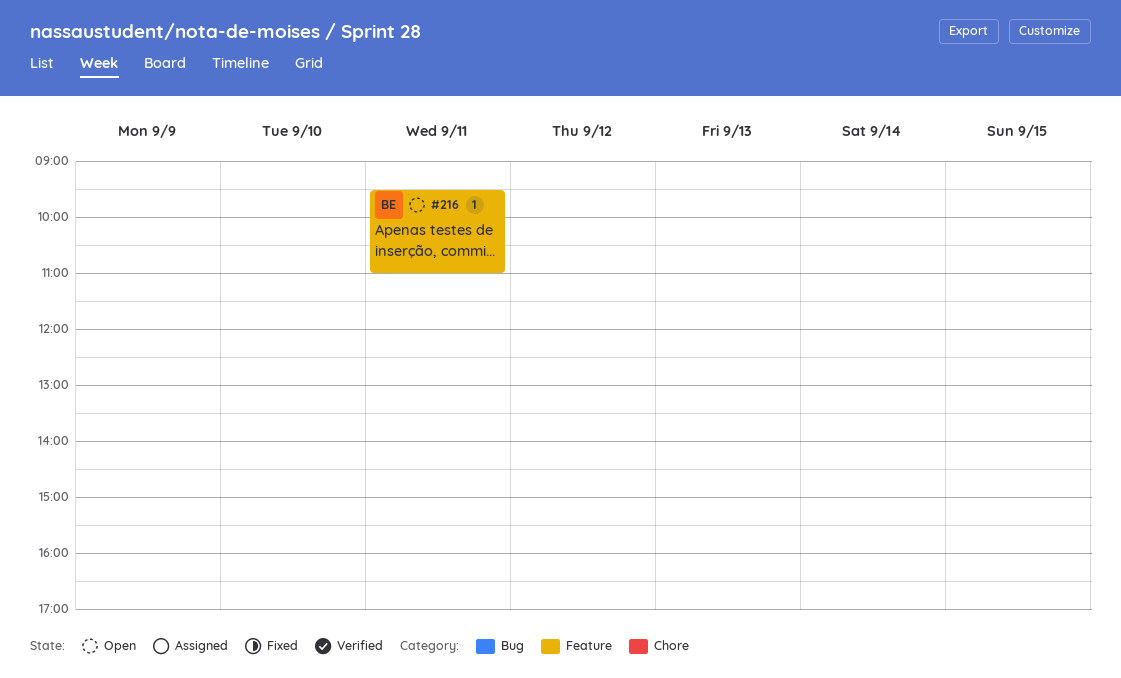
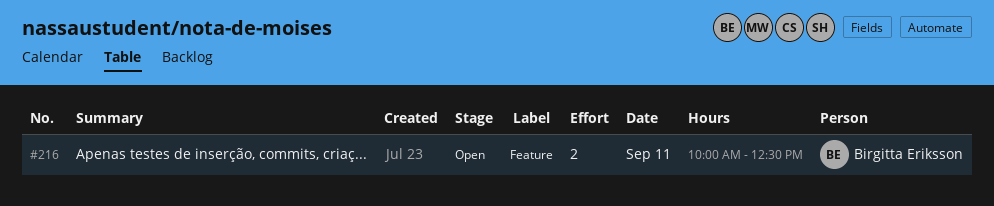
#216, estimate: 1 -> 2
#216, begins: 09:30 -> 10:00
#216, ends: 11:00 -> 12:30

